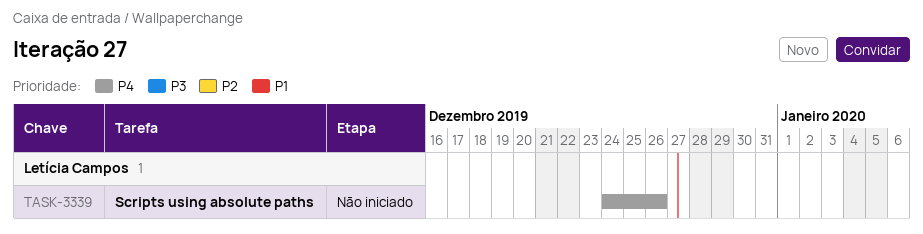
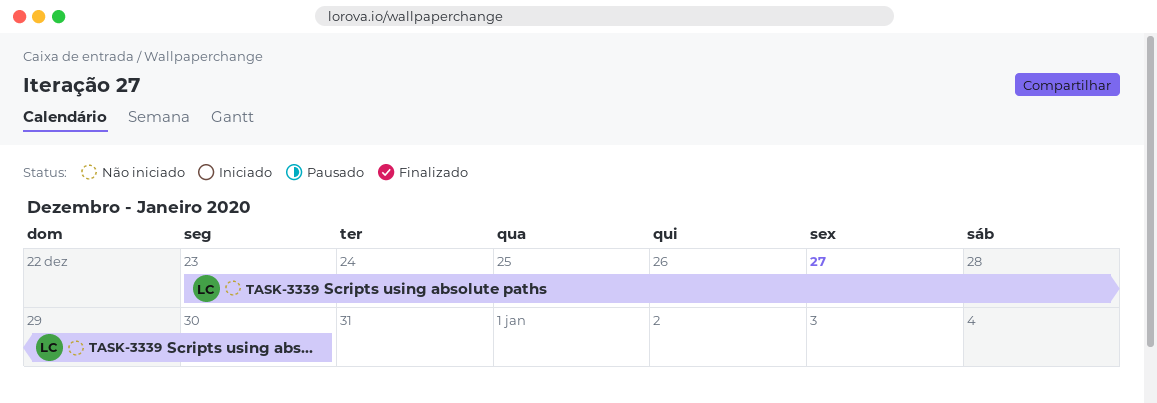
TASK-3339, start: Dec 24 -> Dec 23
TASK-3339, due: Dec 26 -> Dec 30

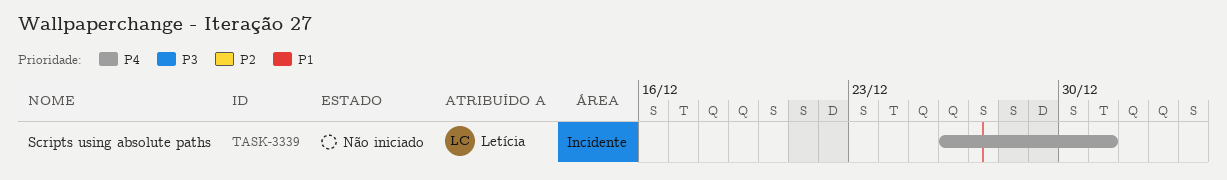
TASK-3339, start: Dec 23 -> Dec 26
TASK-3339, due: Dec 30 -> Dec 31

